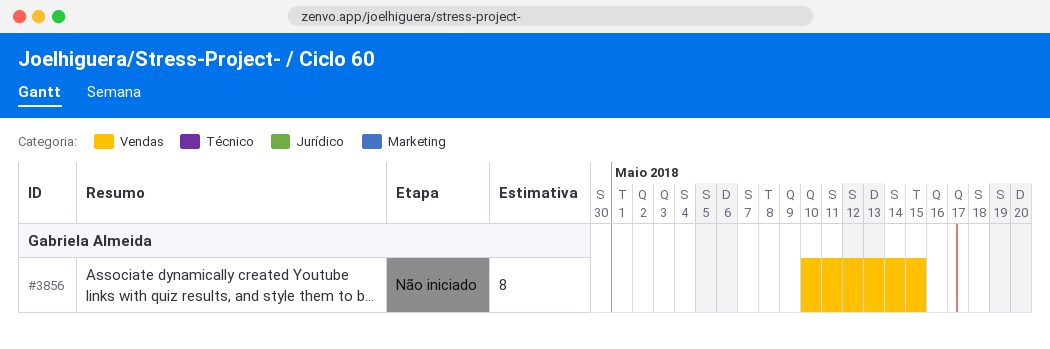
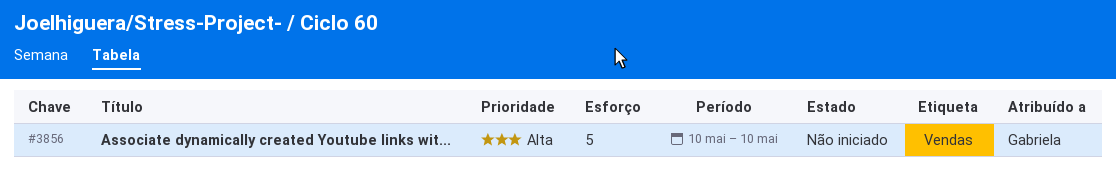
#3856, estimate: 8 -> 5
#3856, due: May 15 -> May 10

